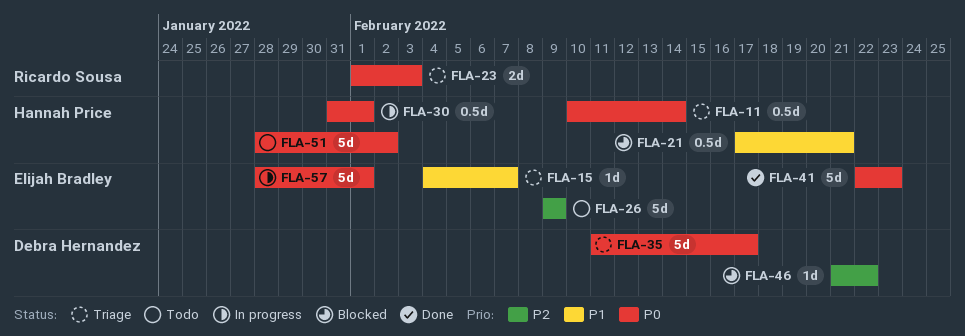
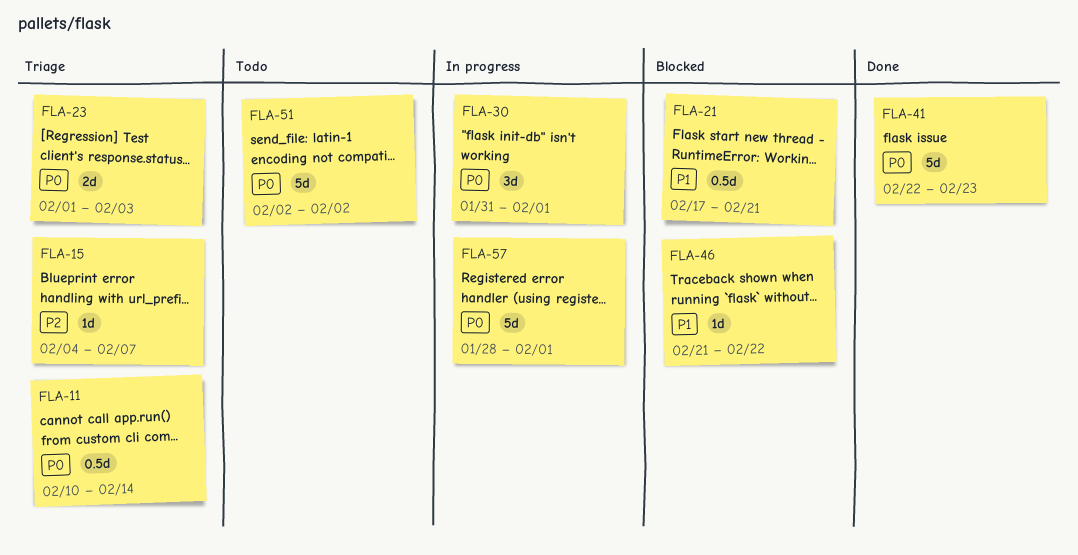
FLA-15, priority: P1 -> P2
FLA-26: present -> none
FLA-30, estimate: 0.5d -> 3d
FLA-35: present -> none
FLA-46, priority: P2 -> P1
FLA-51, start: Jan 28 -> Feb 2

